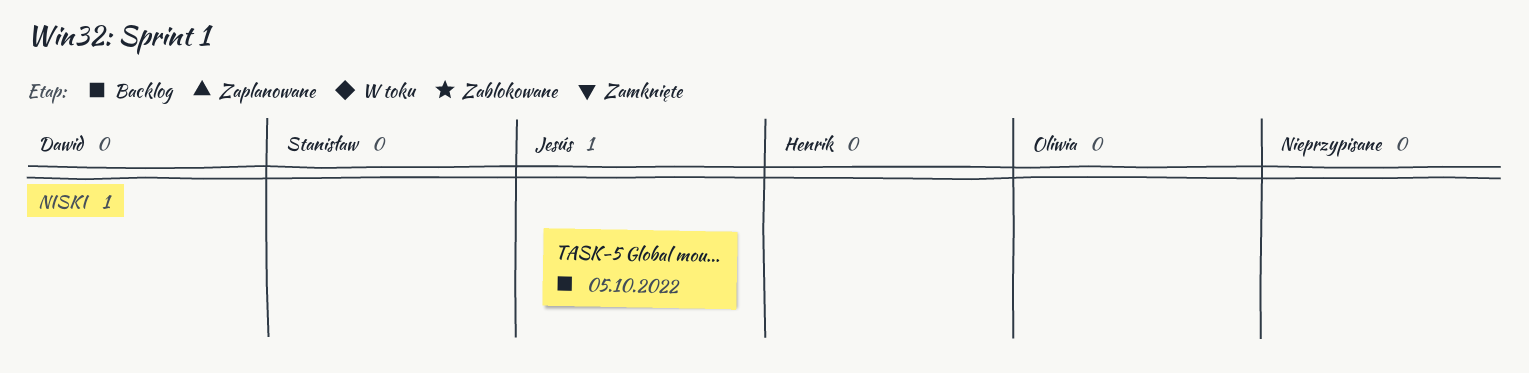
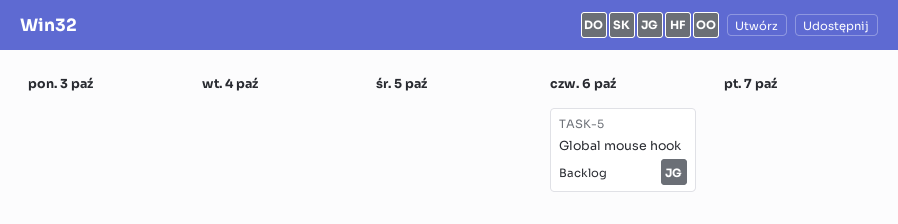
TASK-5, due: Oct 5 -> Oct 6

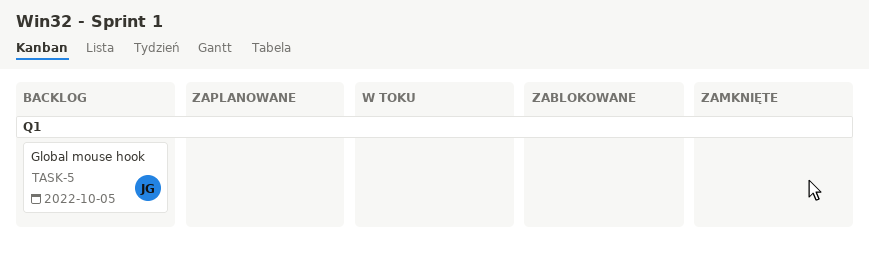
TASK-5, due: Oct 6 -> Oct 5

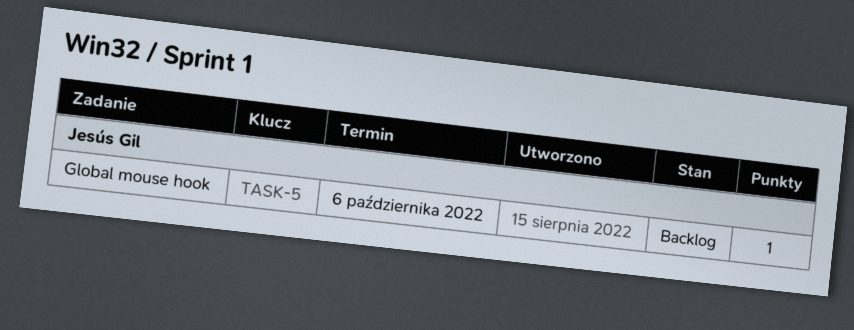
TASK-5, due: Oct 5 -> Oct 6

